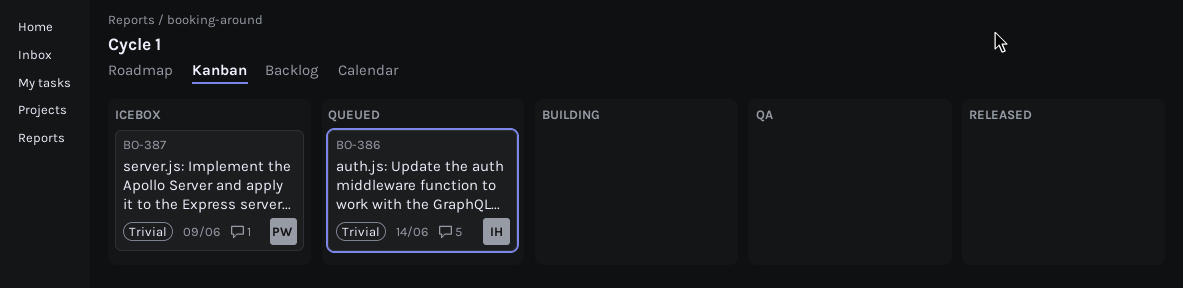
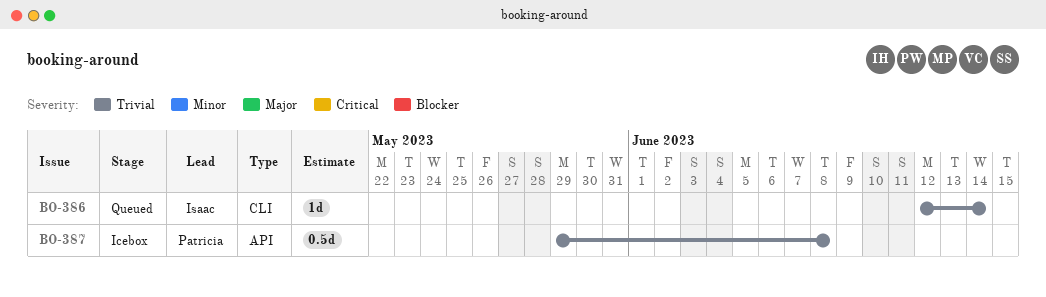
BO-387, due: Jun 9 -> Jun 8

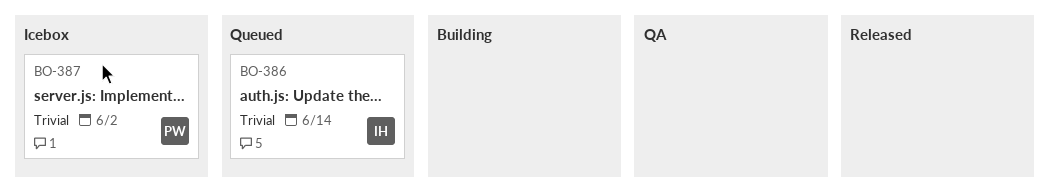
BO-387, due: Jun 8 -> Jun 2

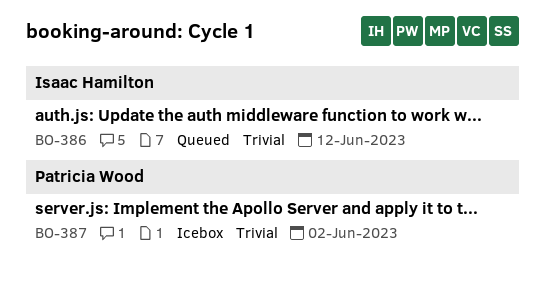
BO-386, due: Jun 14 -> Jun 12

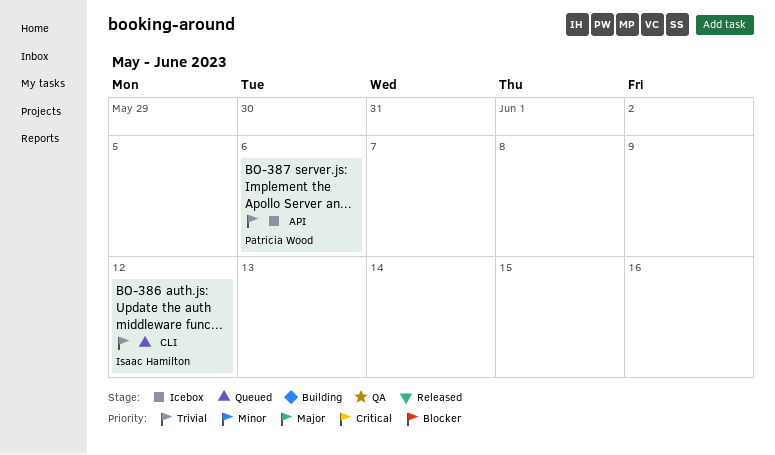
BO-387, due: Jun 2 -> Jun 6

